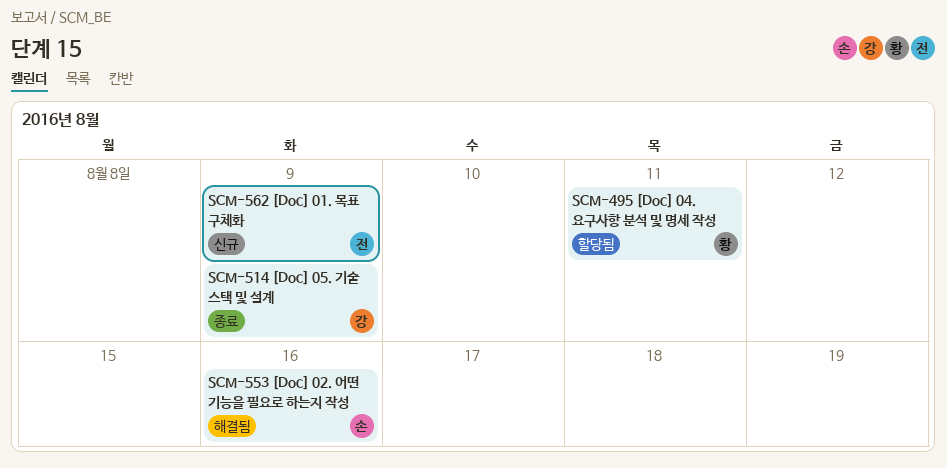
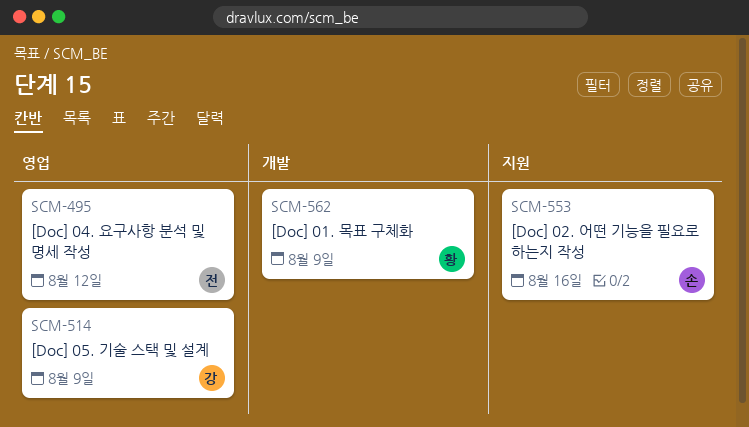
SCM-495, owner: 황 -> 전
SCM-495, due: Aug 11 -> Aug 12
SCM-562, owner: 전 -> 황

